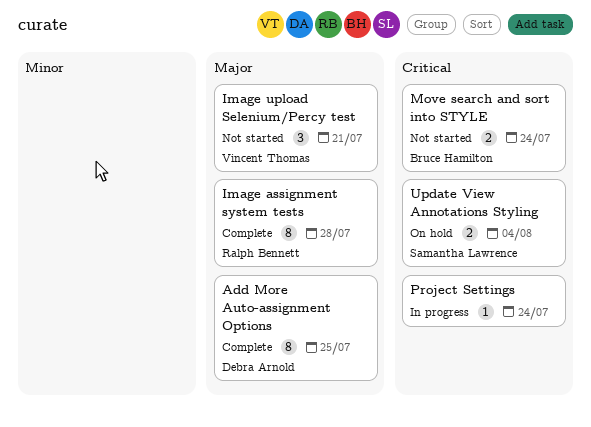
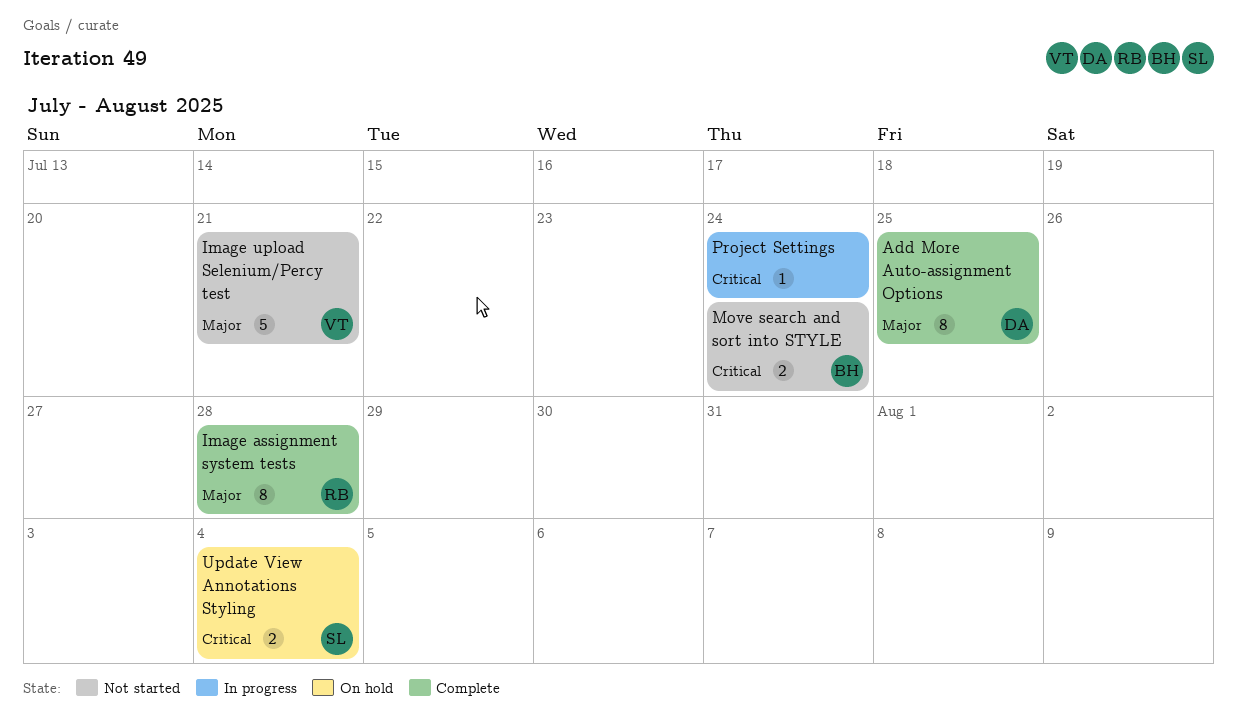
Image upload Selenium/Percy test, estimate: 3 -> 5

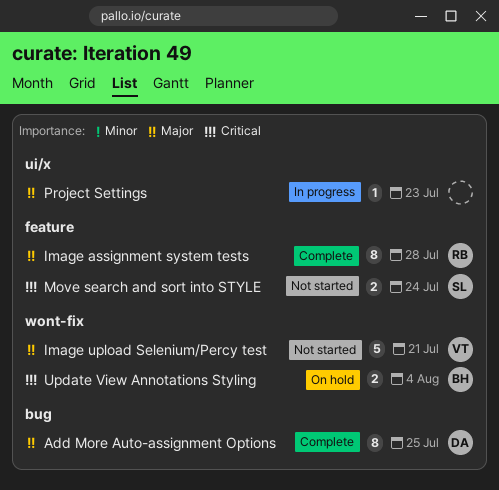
Move search and sort into STYLE, owner: BH -> SL
Project Settings, priority: Critical -> Major
Project Settings, due: Jul 24 -> Jul 23
Update View Annotations Styling, owner: SL -> BH

